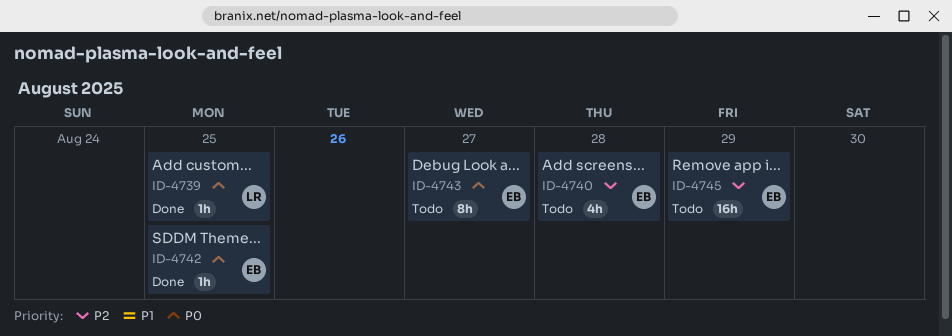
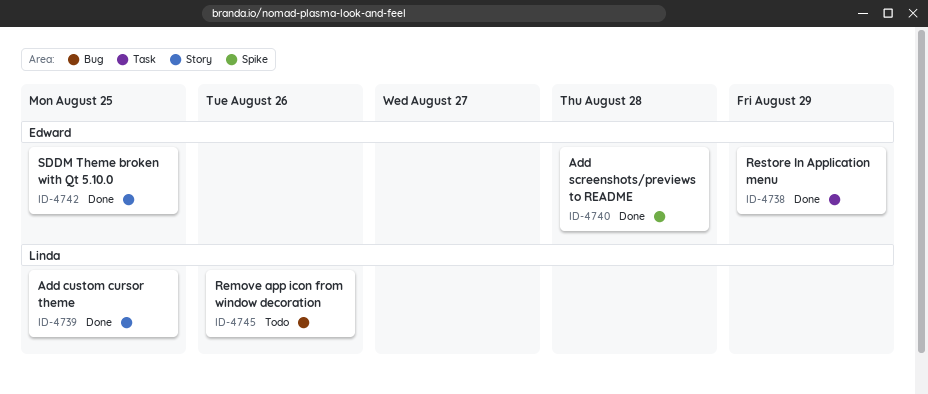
ID-4738: none -> present
ID-4740, status: Todo -> Done
ID-4743: present -> none
ID-4745, owner: Edward -> Linda
ID-4745, due: Aug 29 -> Aug 26

